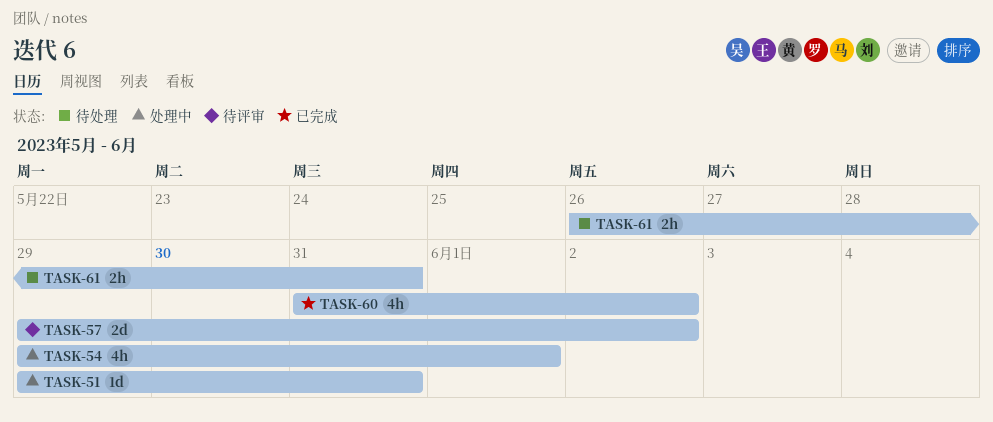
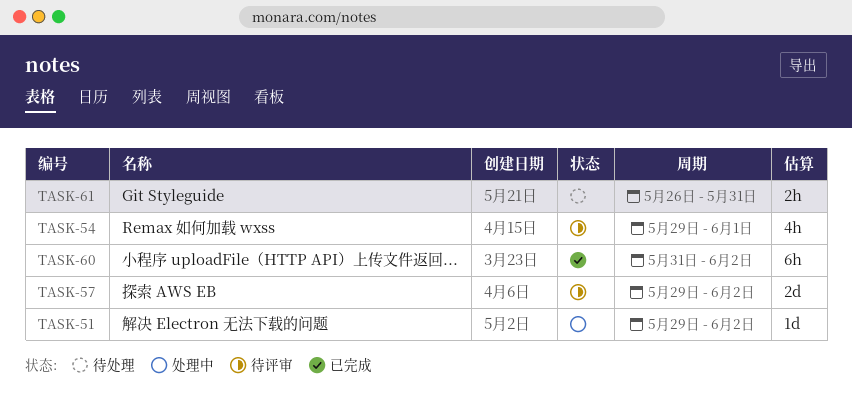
TASK-51, due: May 31 -> Jun 2
TASK-54, status: 处理中 -> 待评审
TASK-60, estimate: 4h -> 6h

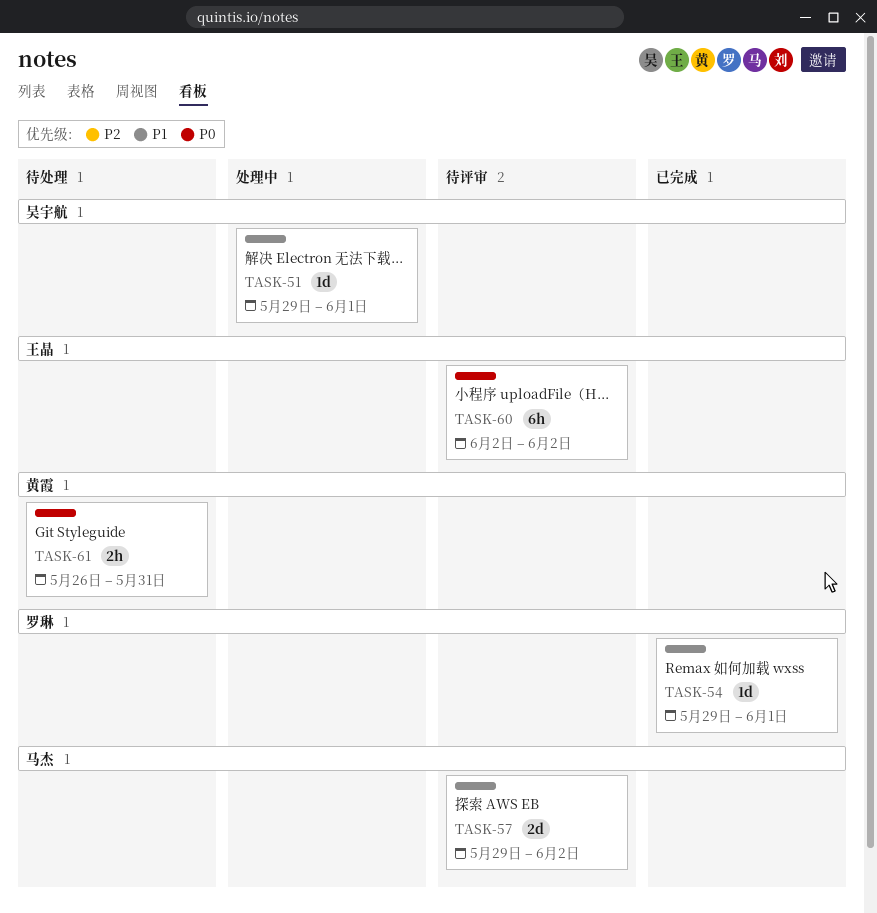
TASK-51, due: Jun 2 -> Jun 1
TASK-54, status: 待评审 -> 已完成
TASK-54, estimate: 4h -> 1d
TASK-60, status: 已完成 -> 待评审
TASK-60, start: May 31 -> Jun 2

